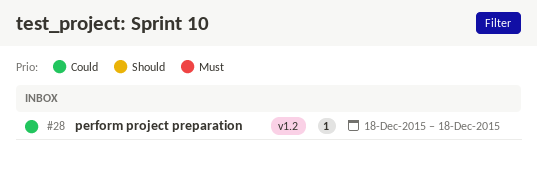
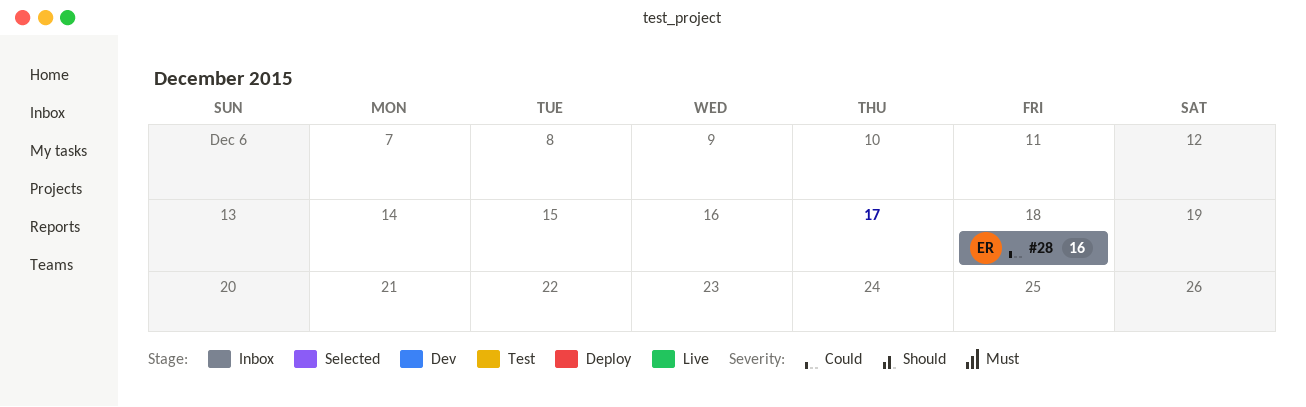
#28, estimate: 1 -> 16

